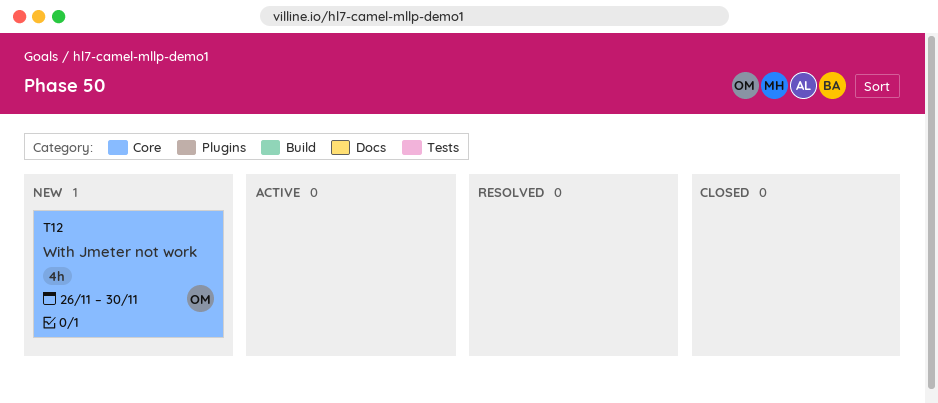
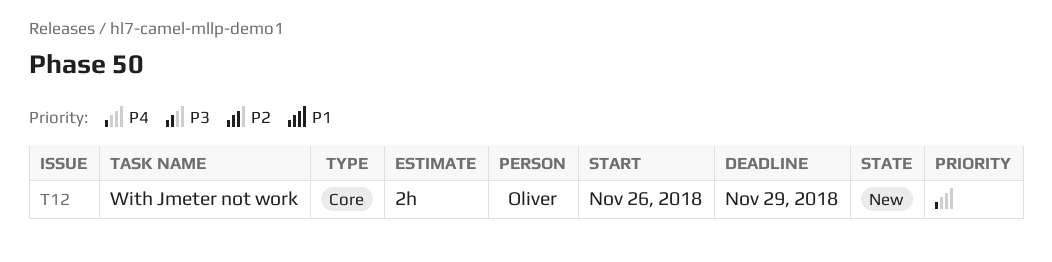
T12, estimate: 4h -> 2h
T12, due: Nov 30 -> Nov 29

